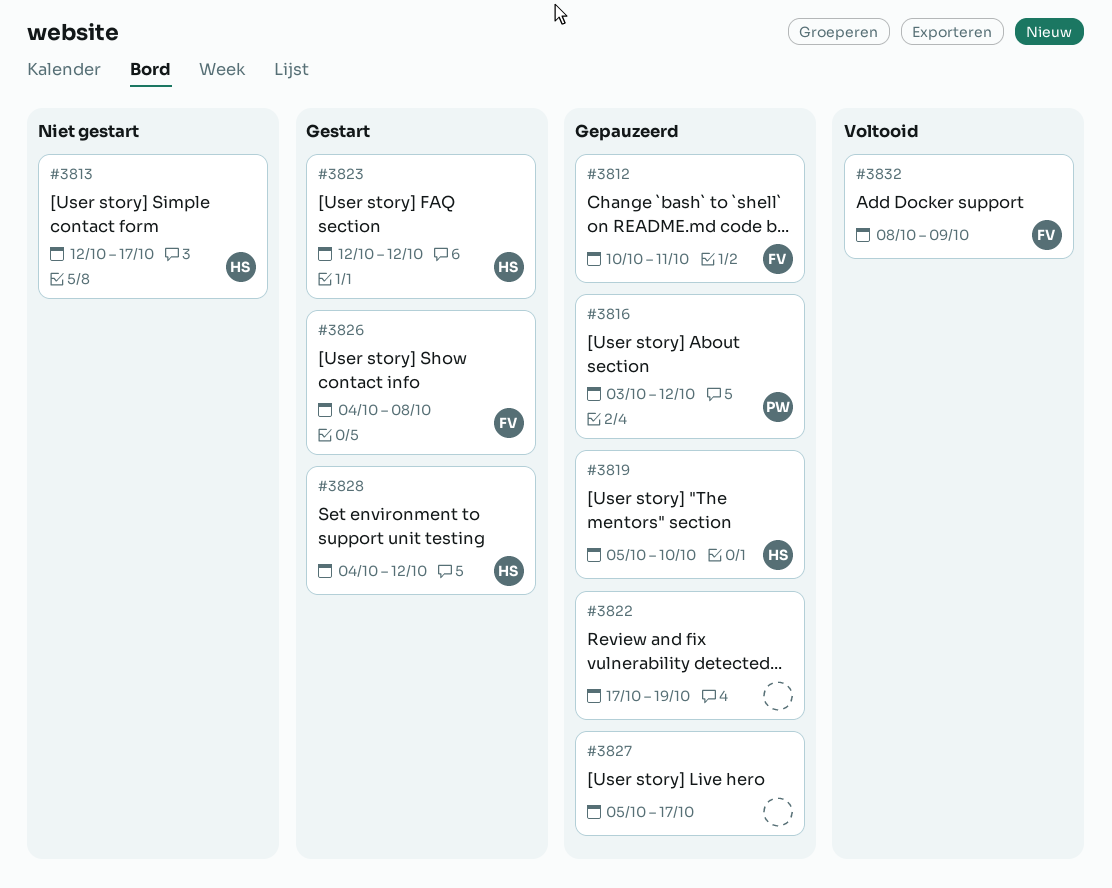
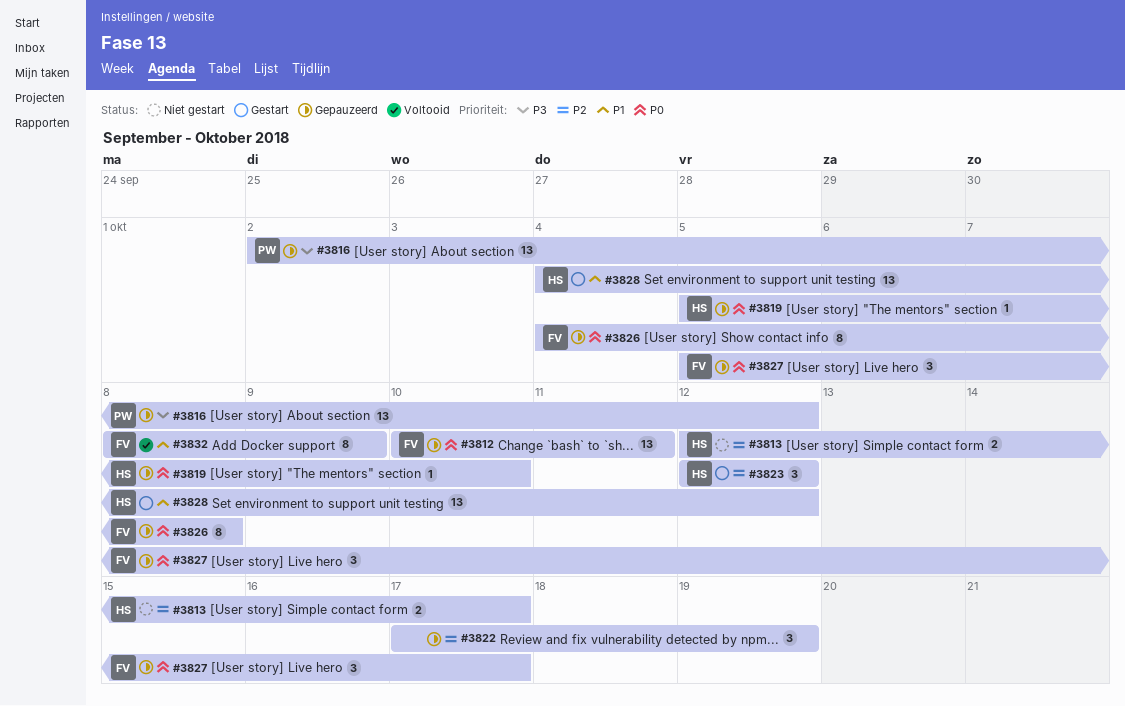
#3816, start: Oct 3 -> Oct 2
#3826, status: Gestart -> Gepauzeerd
#3827, owner: none -> FV

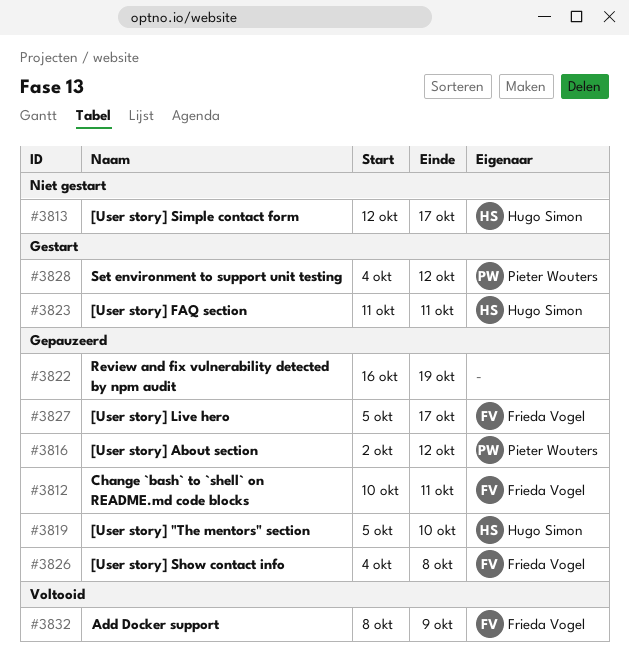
#3822, start: Oct 17 -> Oct 16
#3823, start: Oct 12 -> Oct 11
#3823, due: Oct 12 -> Oct 11
#3828, owner: Hugo Simon -> Pieter Wouters

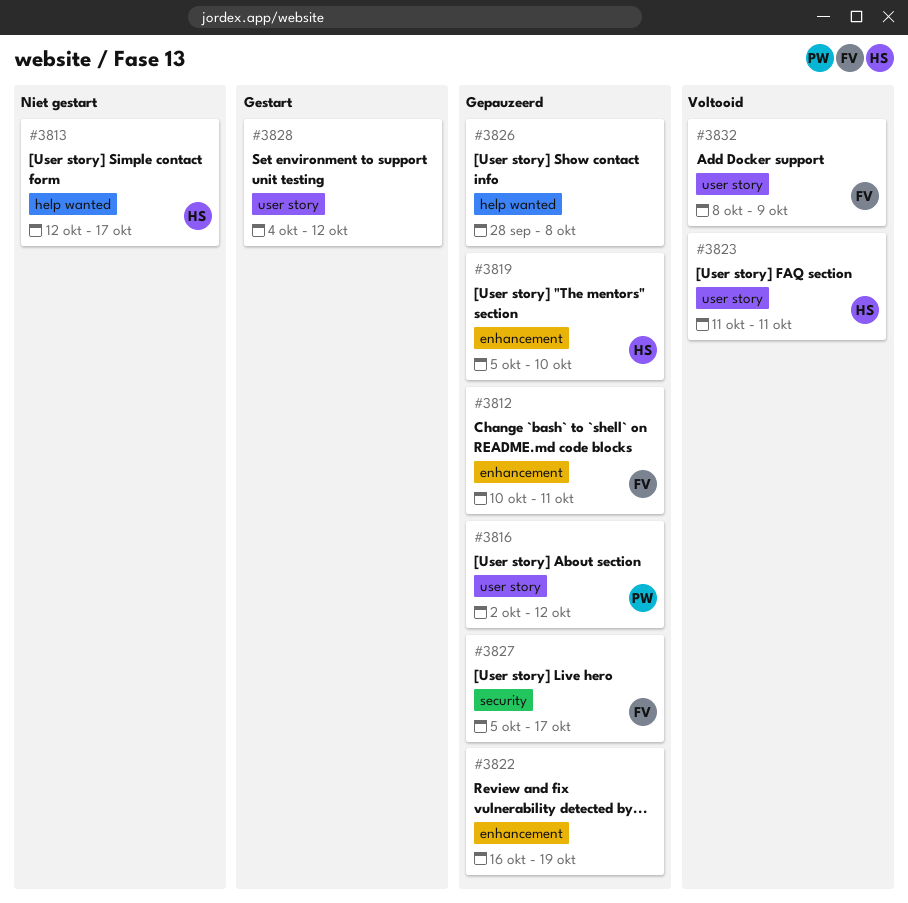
#3823, status: Gestart -> Voltooid
#3826, owner: Frieda Vogel -> none
#3826, start: Oct 4 -> Sep 28
#3828, owner: Pieter Wouters -> none

